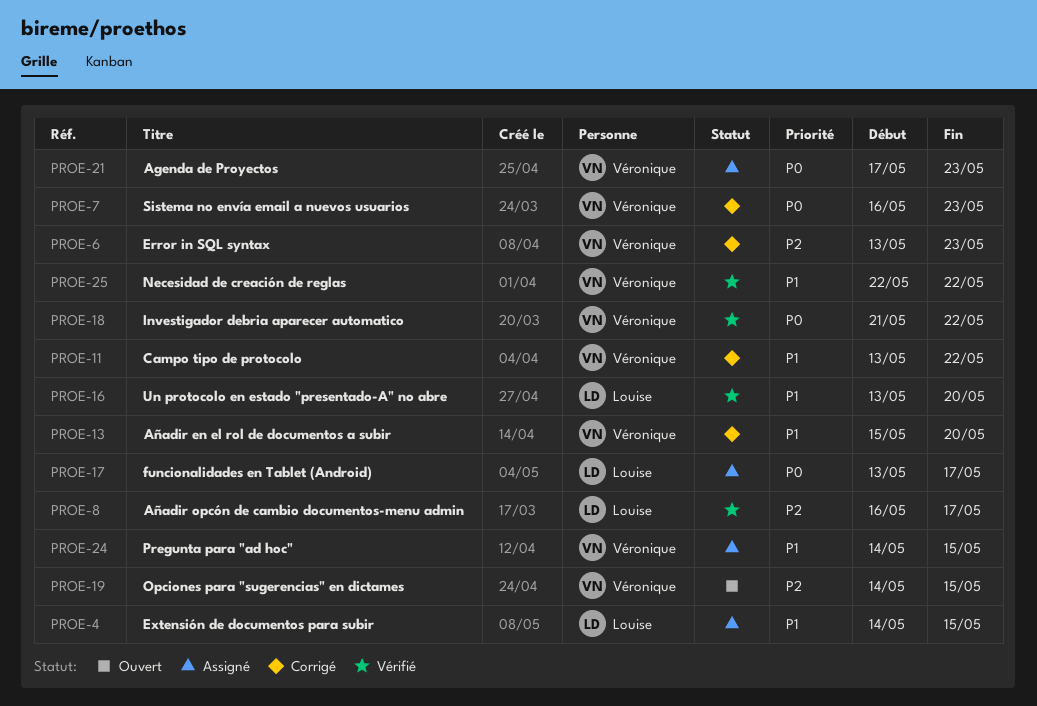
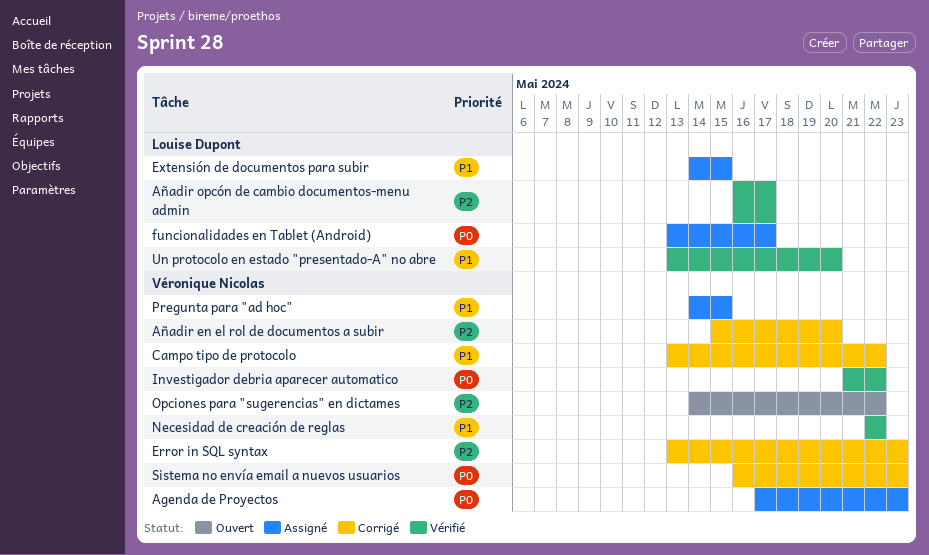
Añadir en el rol de documentos a subir, priority: P1 -> P2
Opciones para "sugerencias" en dictames, due: May 15 -> May 22

